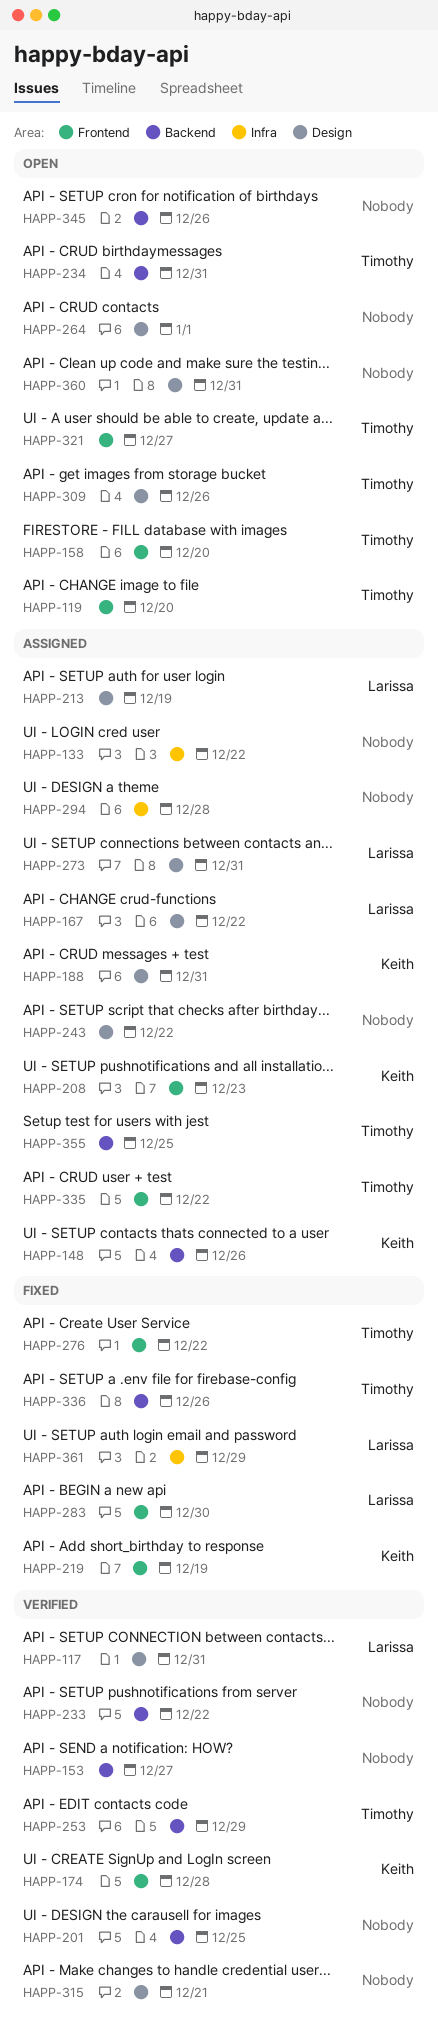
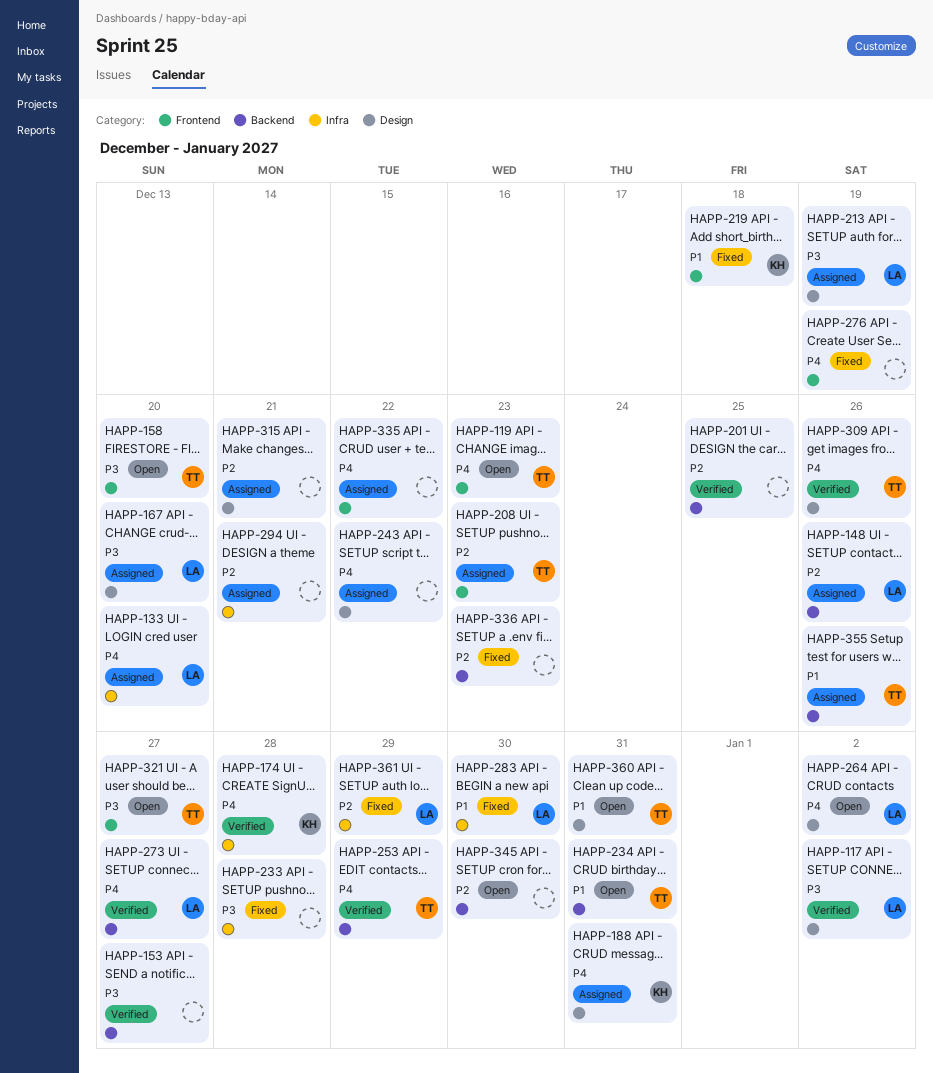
HAPP-117, due: Dec 31 -> Jan 2
HAPP-119, due: Dec 20 -> Dec 23
HAPP-133, owner: none -> Larissa
HAPP-133, due: Dec 22 -> Dec 20
HAPP-148, owner: Keith -> Larissa
HAPP-167, due: Dec 22 -> Dec 20
HAPP-174, label: Frontend -> Infra
HAPP-208, owner: Keith -> Timothy
HAPP-219, due: Dec 19 -> Dec 18
HAPP-233, status: Verified -> Fixed
HAPP-233, label: Backend -> Infra
HAPP-233, due: Dec 22 -> Dec 28
HAPP-264, owner: none -> Larissa
HAPP-264, due: Jan 1 -> Jan 2
HAPP-273, status: Assigned -> Verified
HAPP-273, label: Design -> Backend
HAPP-273, due: Dec 31 -> Dec 27
HAPP-276, owner: Timothy -> none
HAPP-276, due: Dec 22 -> Dec 19
HAPP-283, label: Frontend -> Infra
HAPP-294, due: Dec 28 -> Dec 21
HAPP-309, status: Open -> Verified
HAPP-315, status: Verified -> Assigned
HAPP-335, owner: Timothy -> none
HAPP-336, owner: Timothy -> none
HAPP-336, due: Dec 26 -> Dec 23
HAPP-345, due: Dec 26 -> Dec 30
HAPP-355, due: Dec 25 -> Dec 26
HAPP-360, owner: none -> Timothy

